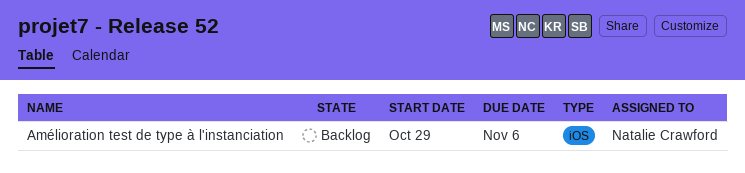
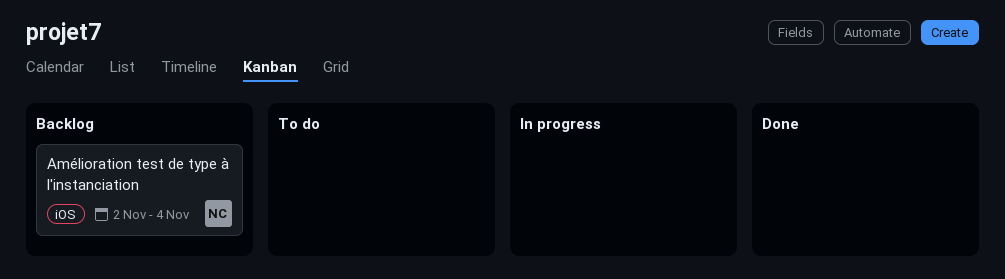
Amélioration test de type à l'instanciation, start: Oct 29 -> Nov 2
Amélioration test de type à l'instanciation, due: Nov 6 -> Nov 4

